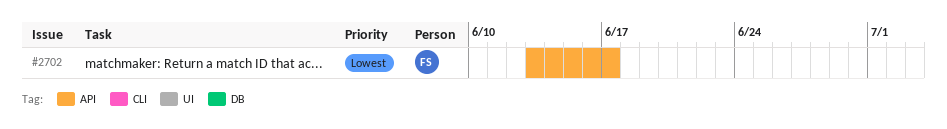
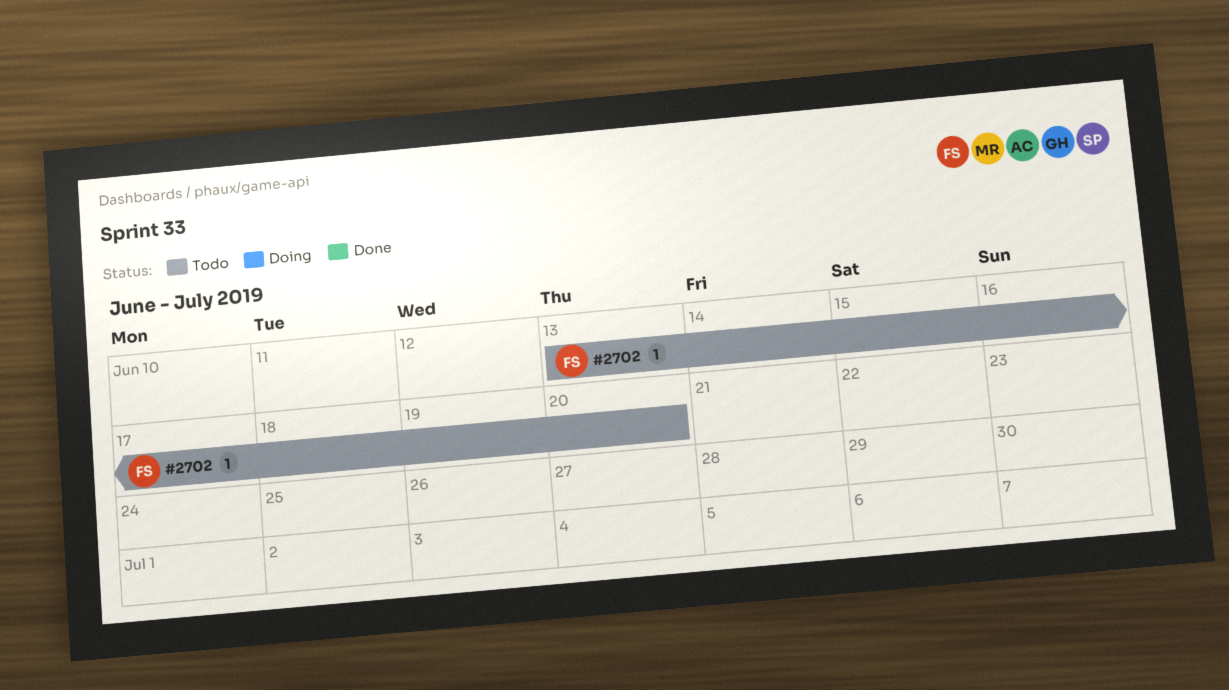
#2702, due: Jun 17 -> Jun 20

